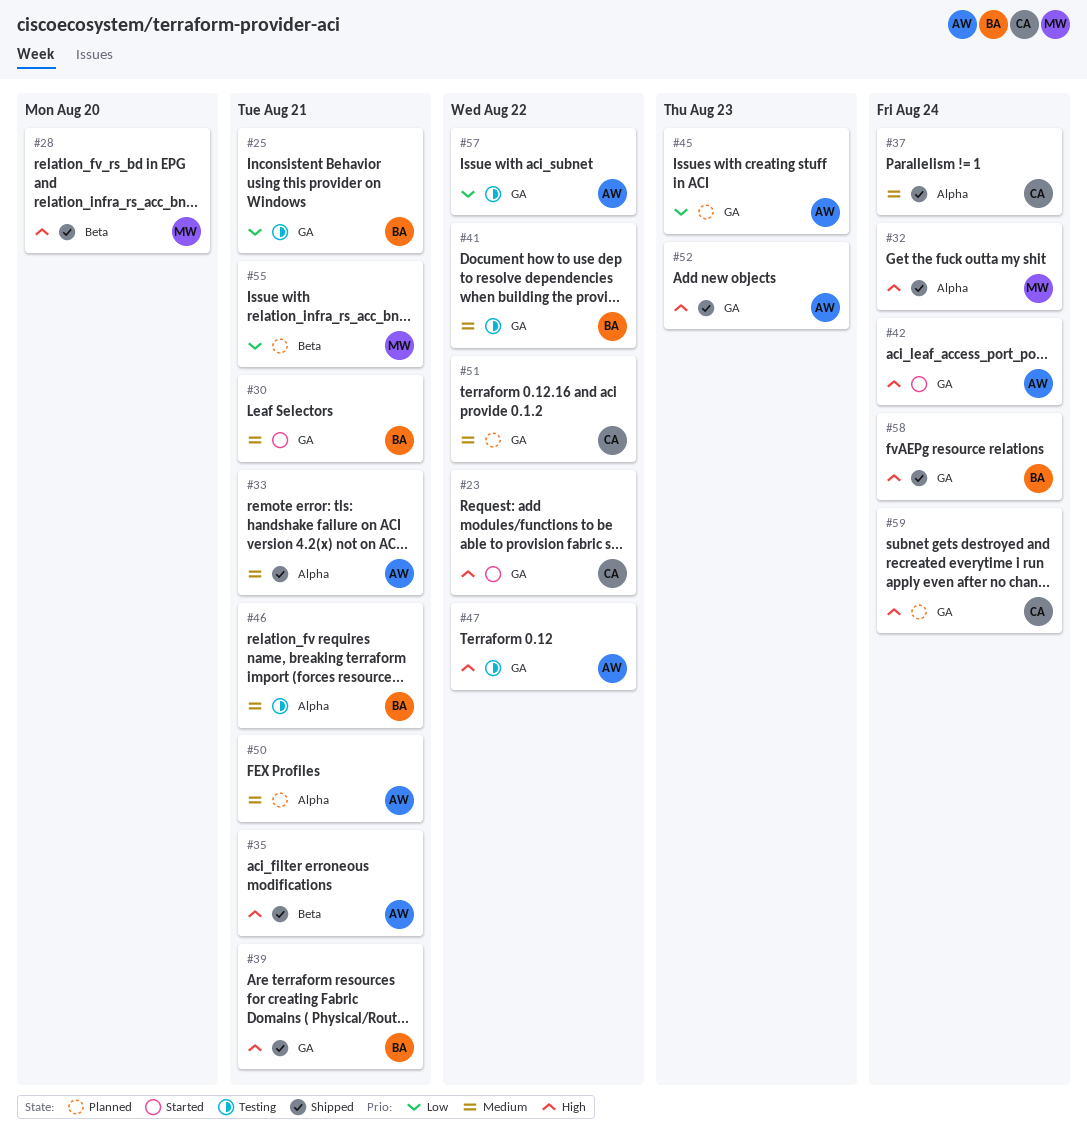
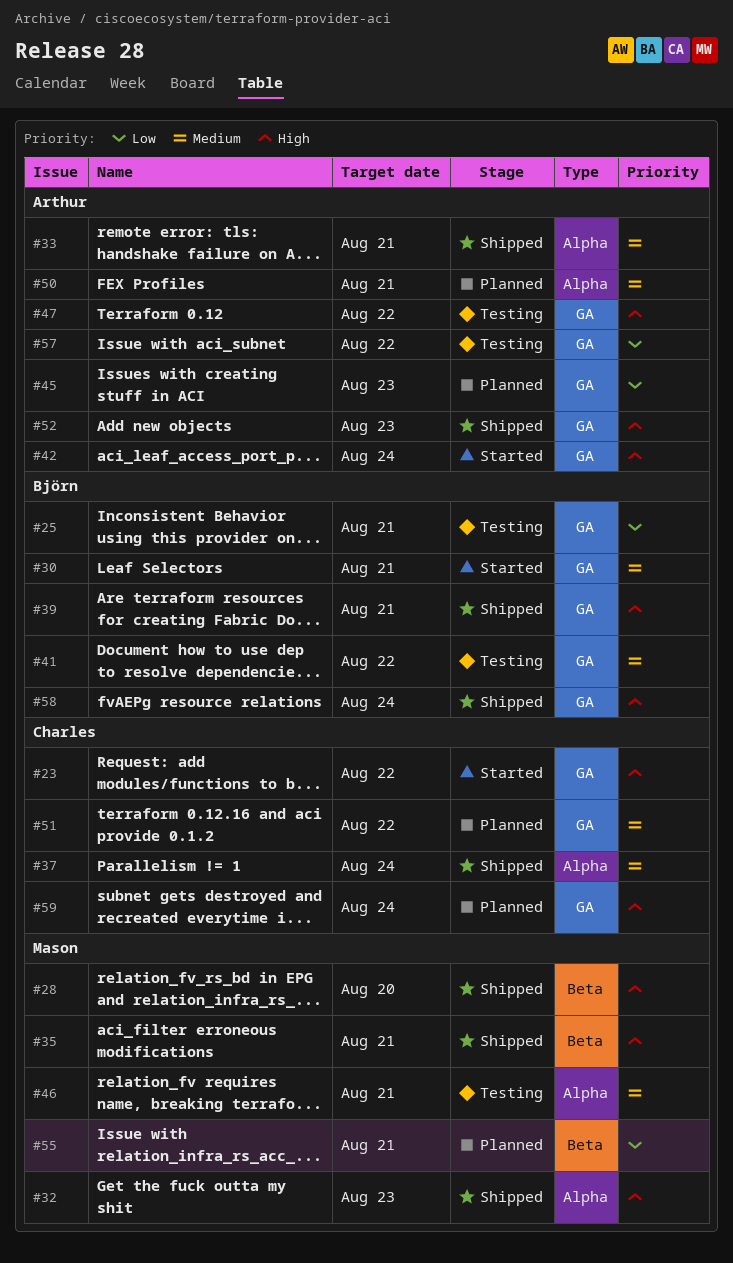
#32, due: Aug 24 -> Aug 23
#35, owner: Arthur -> Mason
#46, owner: Björn -> Mason

